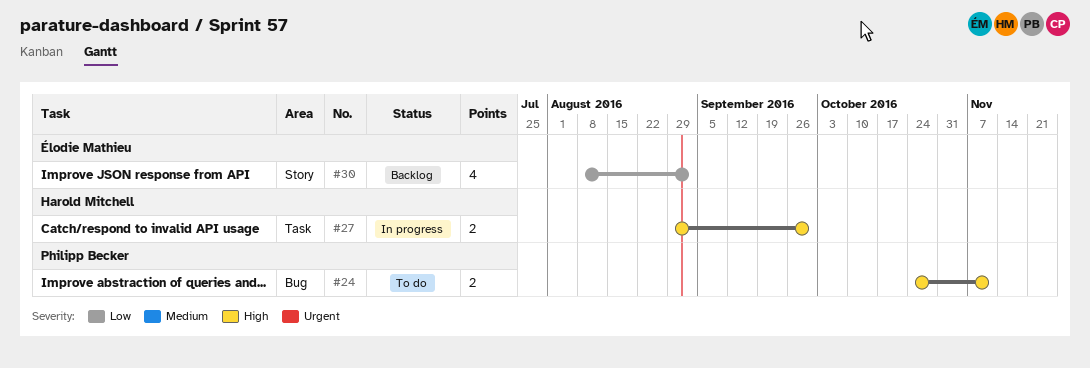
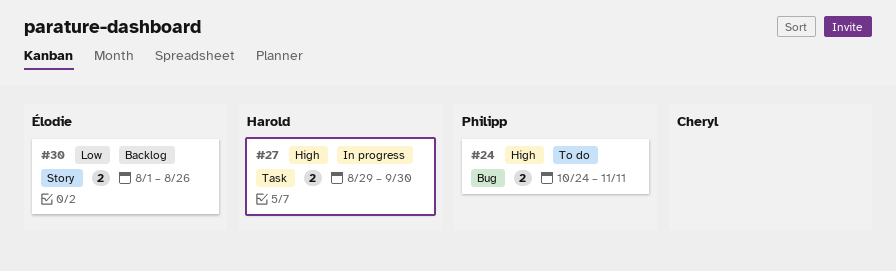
#30, estimate: 4 -> 2
#30, start: Aug 8 -> Aug 1
#30, due: Sep 2 -> Aug 26

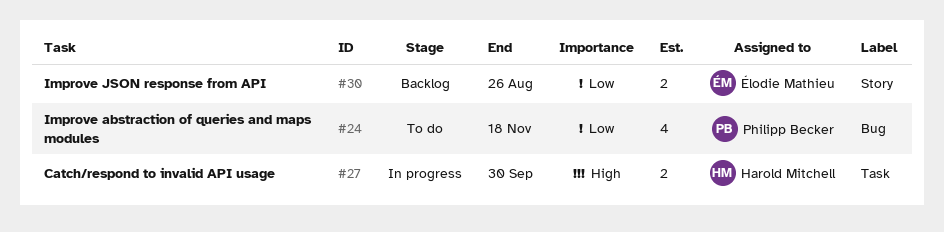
#24, priority: High -> Low
#24, estimate: 2 -> 4
#24, due: Nov 11 -> Nov 18

